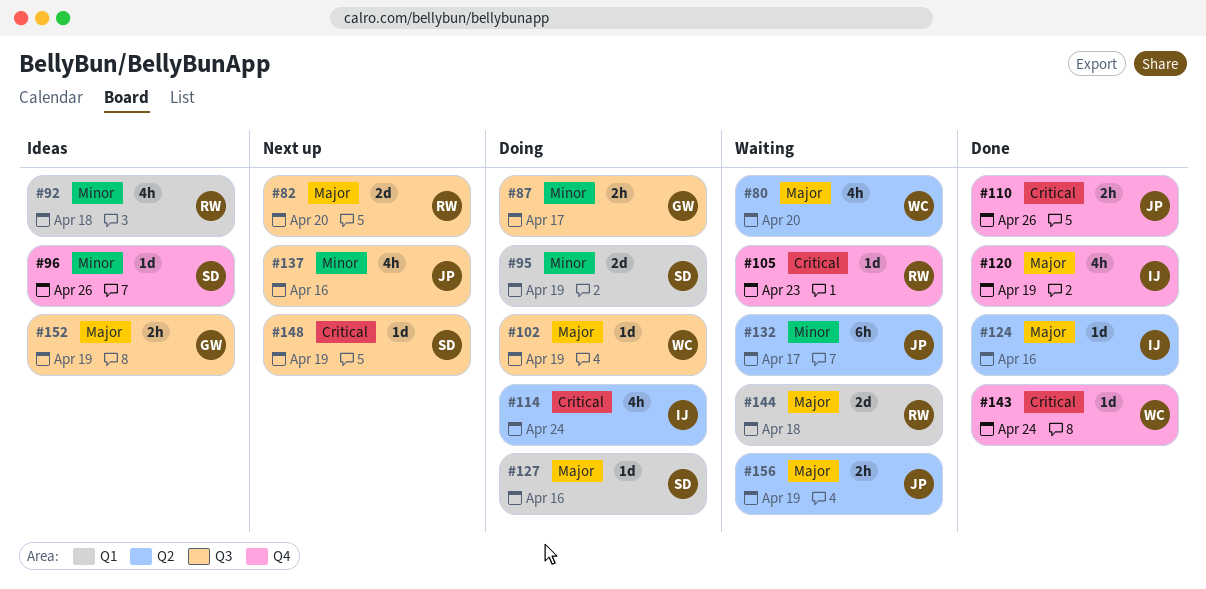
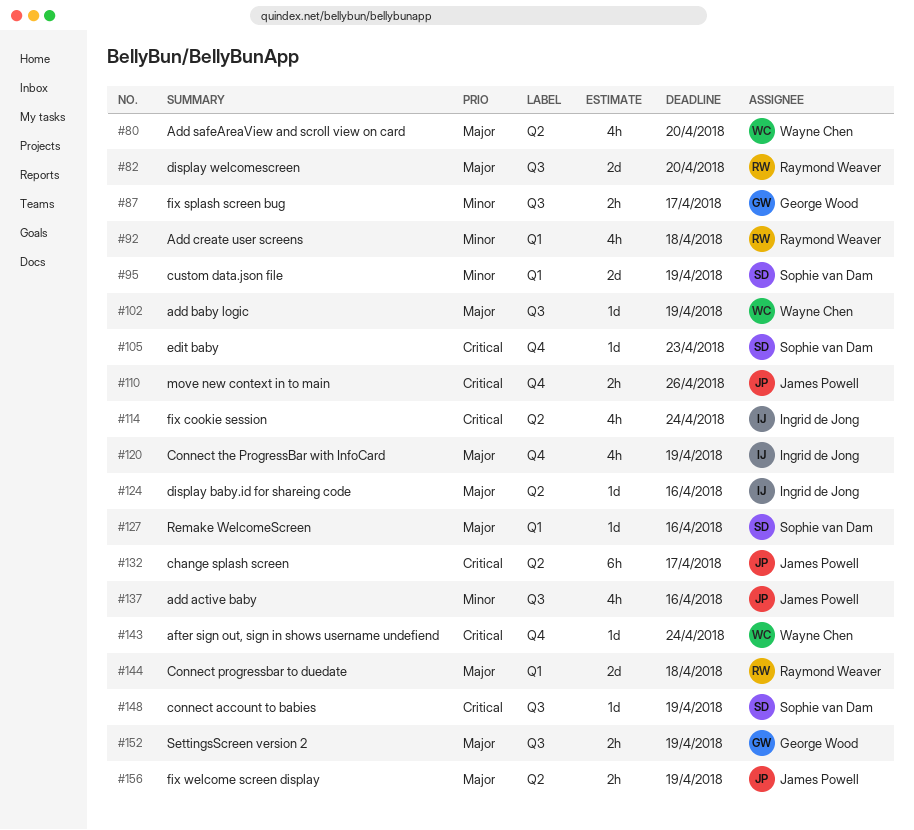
#96: present -> none
#105, owner: Raymond Weaver -> Sophie van Dam
#132, priority: Minor -> Critical

